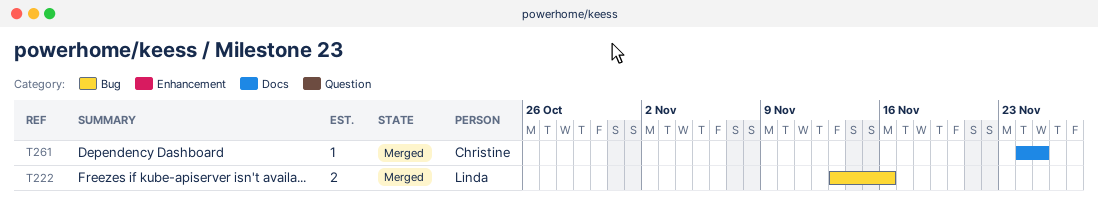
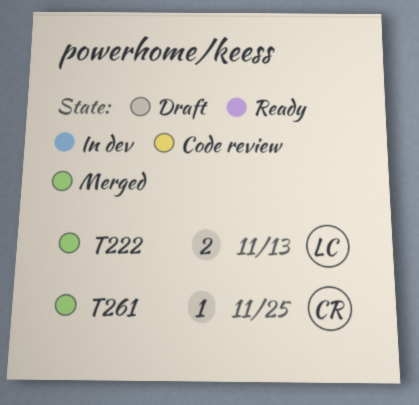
T222, due: Nov 16 -> Nov 13

